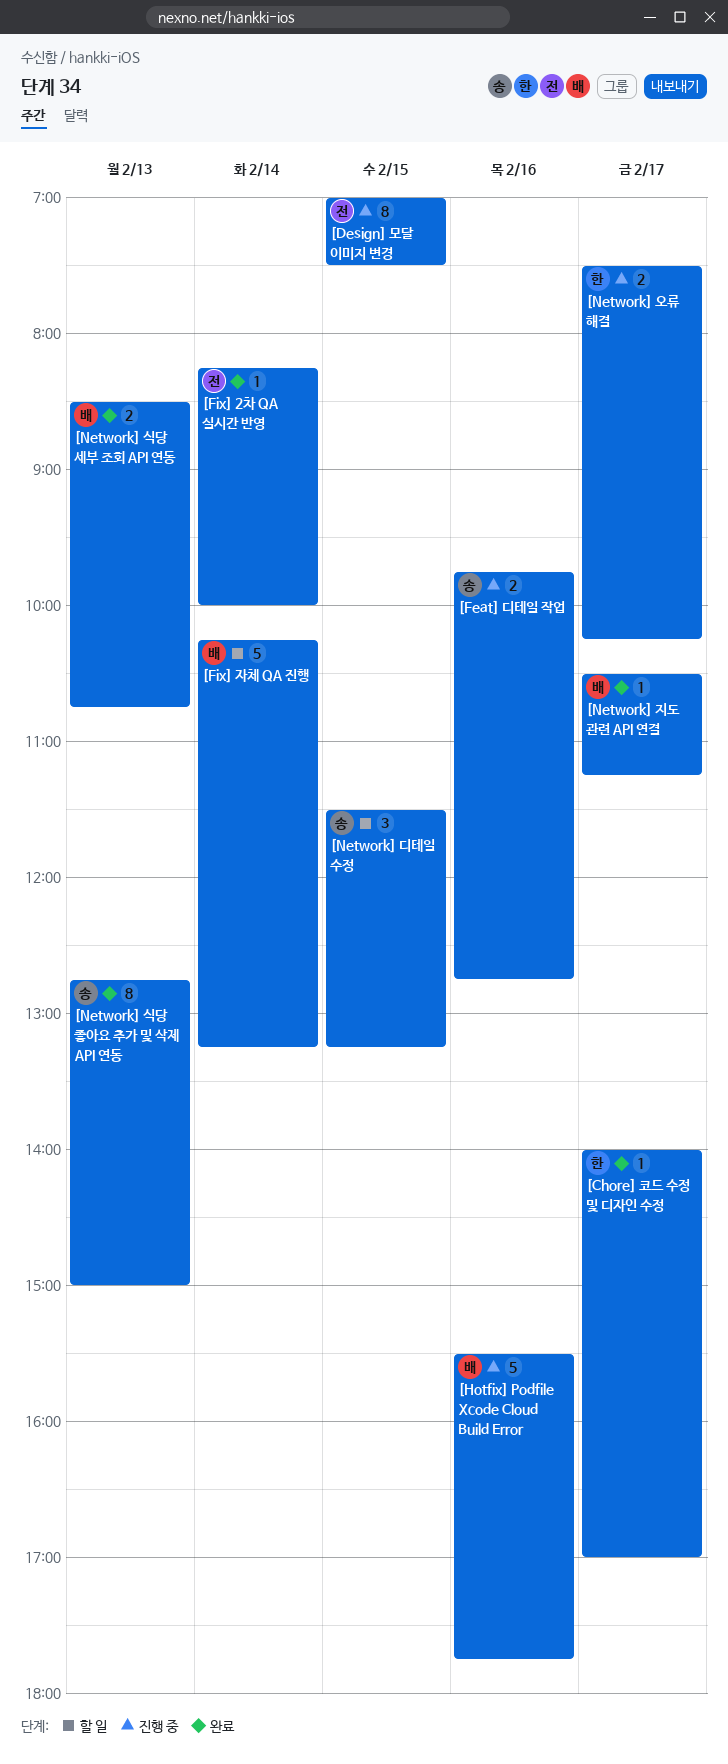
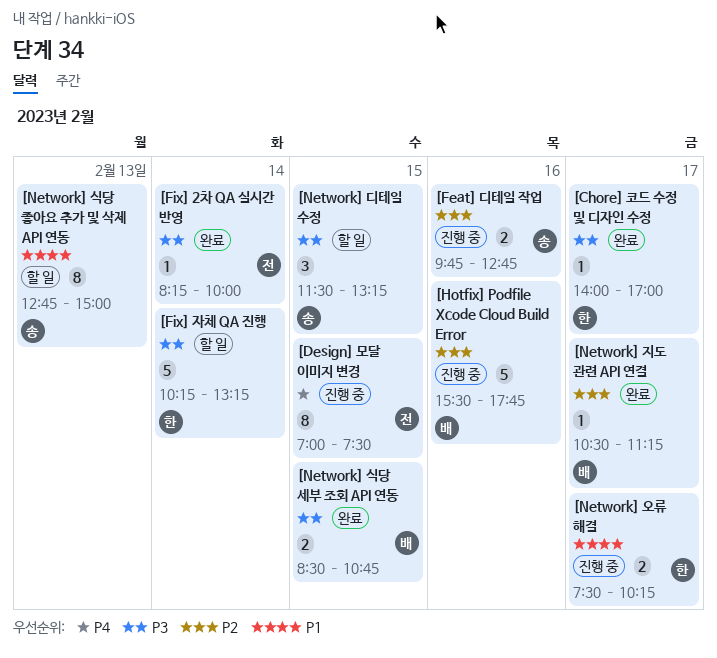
[Fix] 자체 QA 진행, owner: 배 -> 한
[Network] 식당 세부 조회 API 연동, day: Feb 13 -> Feb 15
[Network] 식당 좋아요 추가 및 삭제 API 연동, status: 완료 -> 할 일

